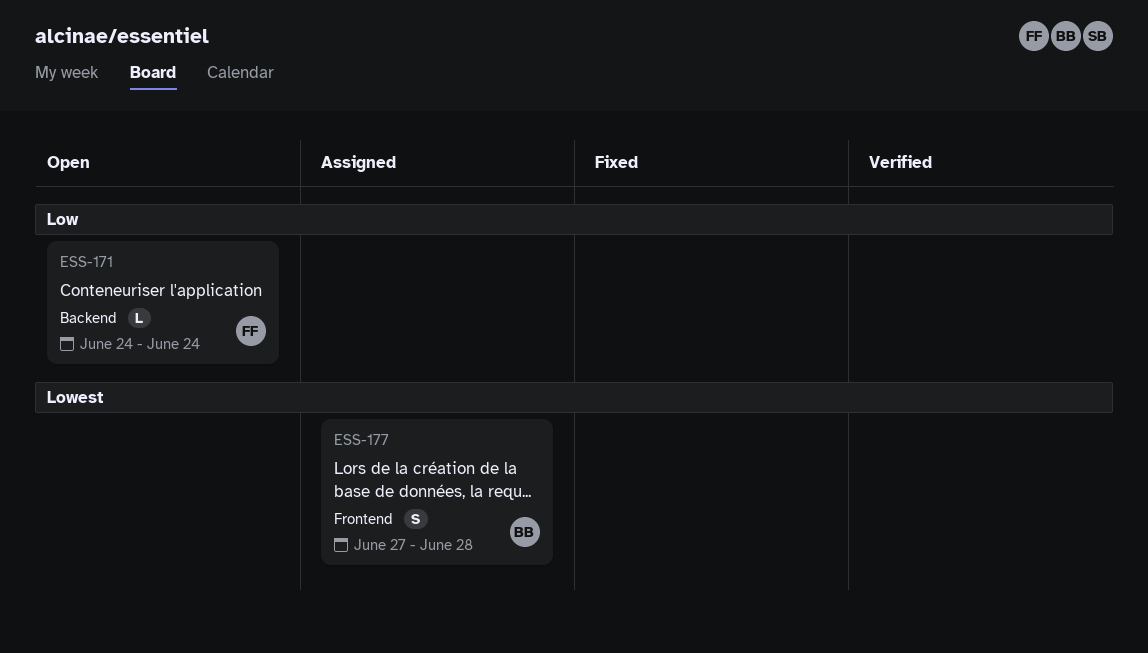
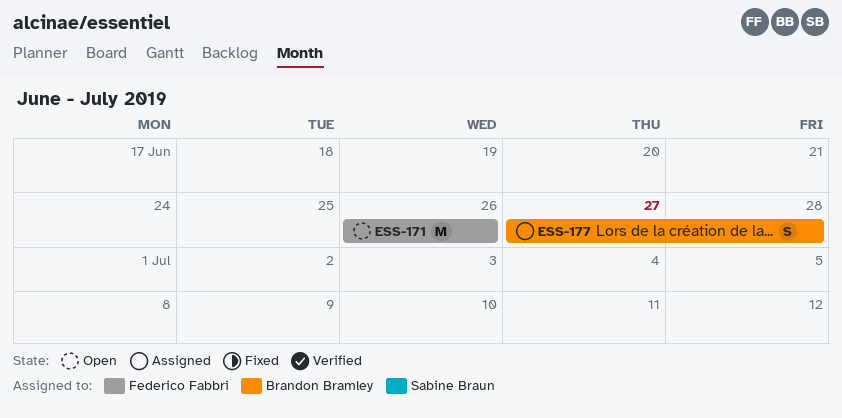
ESS-171, estimate: L -> M
ESS-171, start: Jun 24 -> Jun 26
ESS-171, due: Jun 24 -> Jun 26

